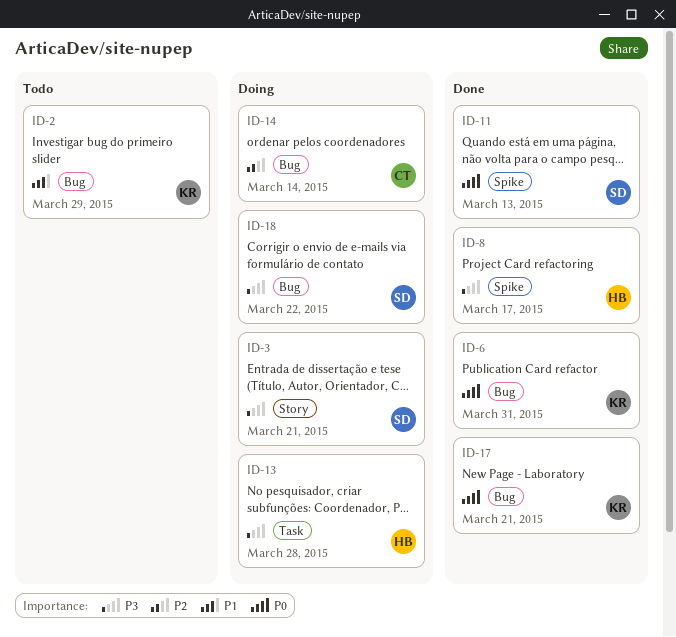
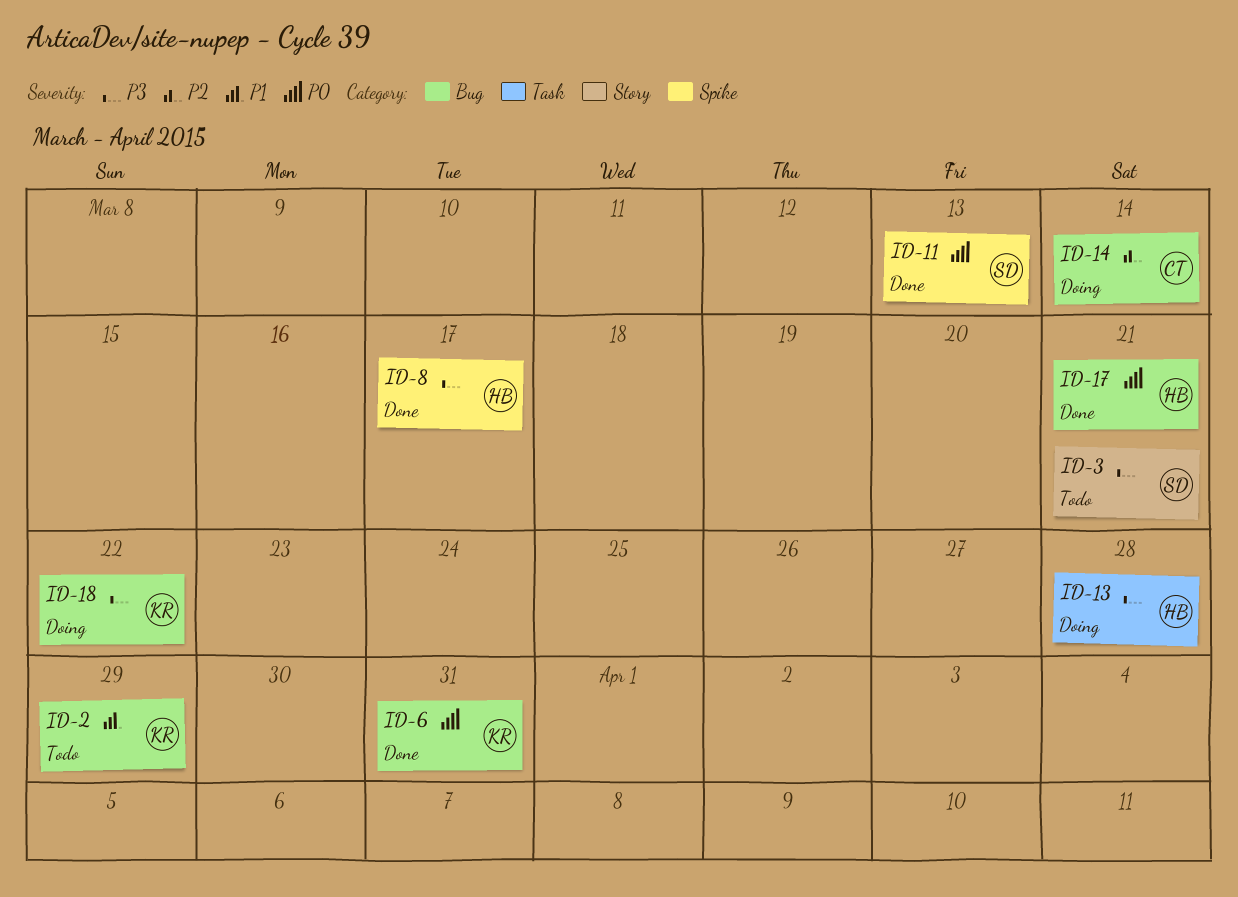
ID-3, status: Doing -> Todo
ID-17, owner: KR -> HB
ID-18, owner: SD -> KR

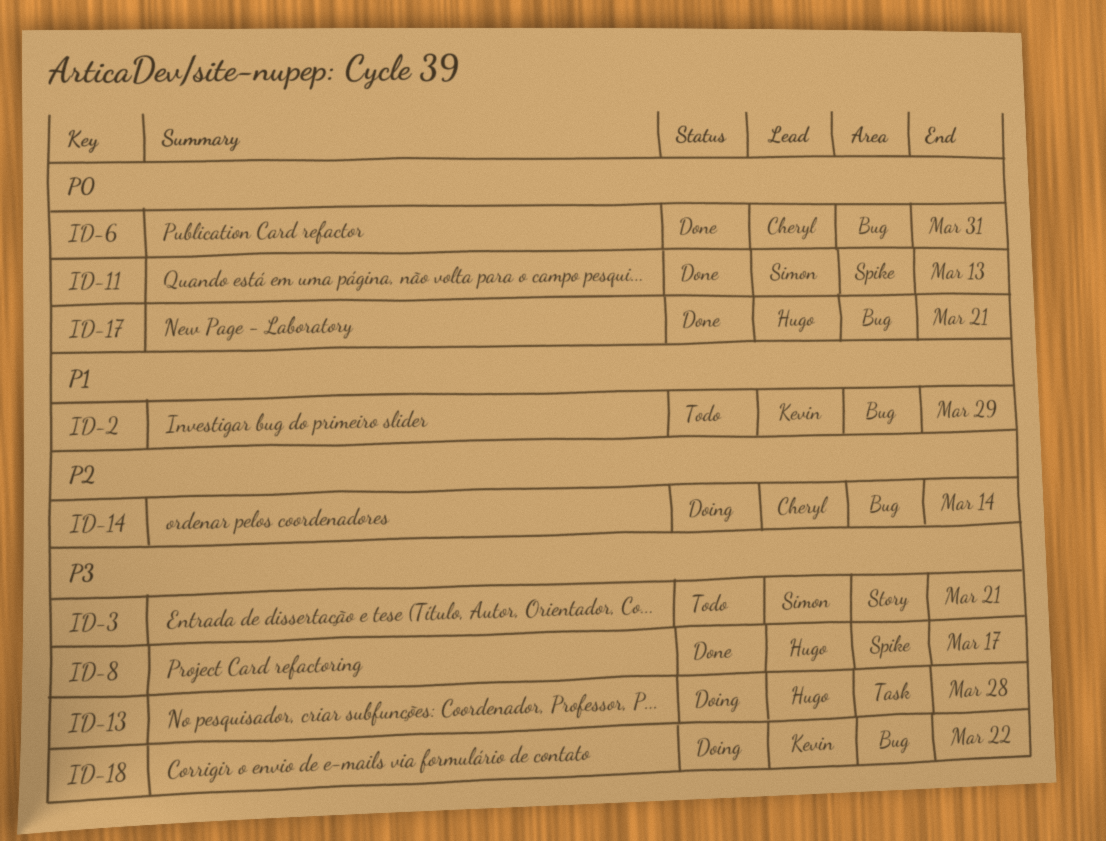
ID-6, owner: Kevin -> Cheryl

